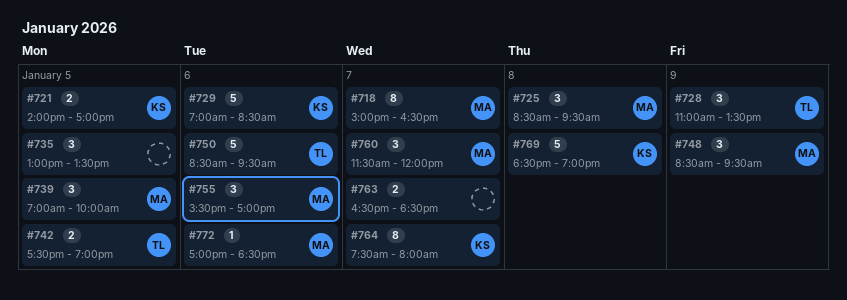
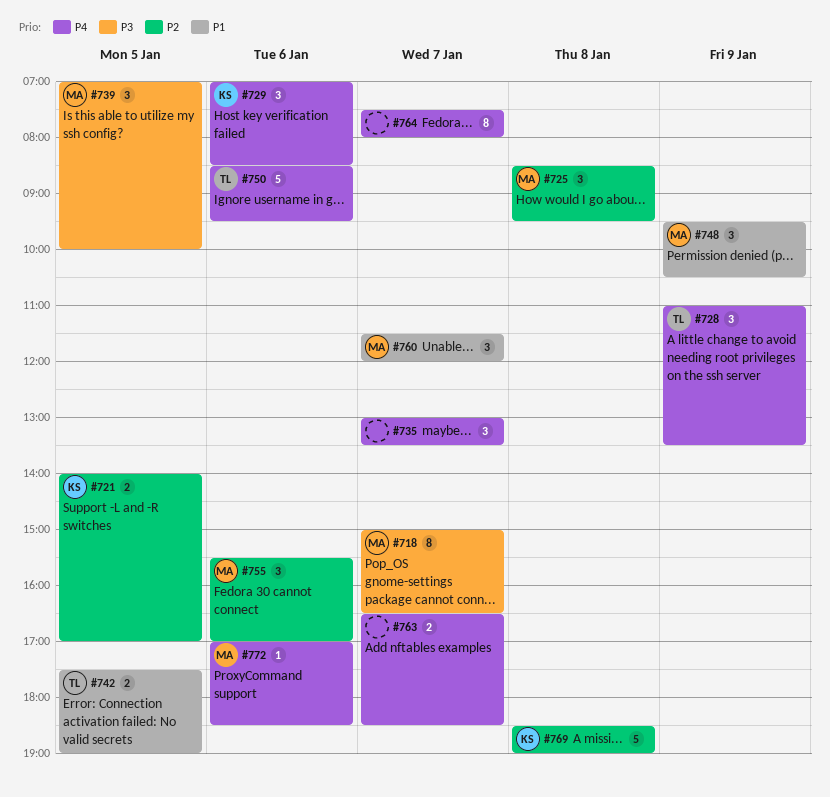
#729, estimate: 5 -> 3
#735, day: Jan 5 -> Jan 7
#748, begins: 08:30 -> 09:30
#748, ends: 09:30 -> 10:30
#764, owner: KS -> none

